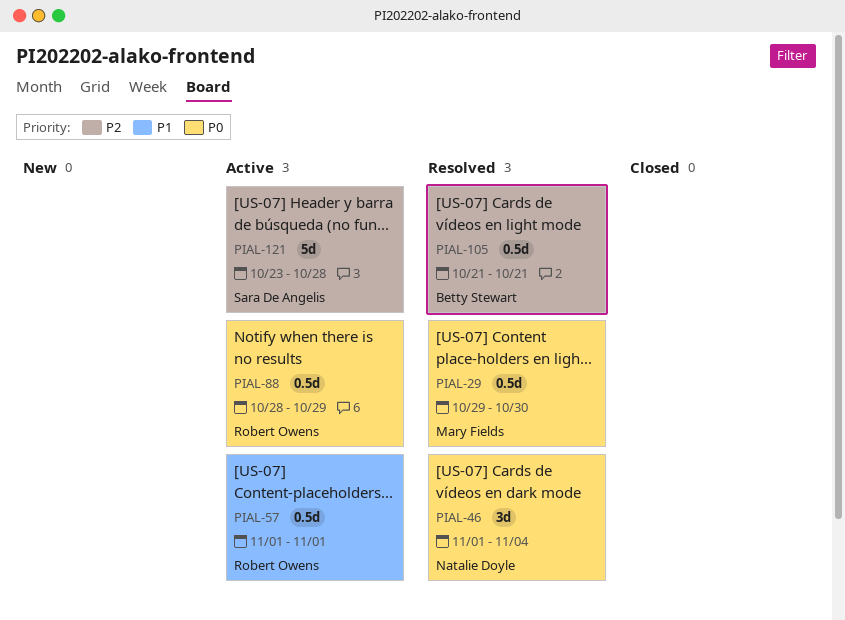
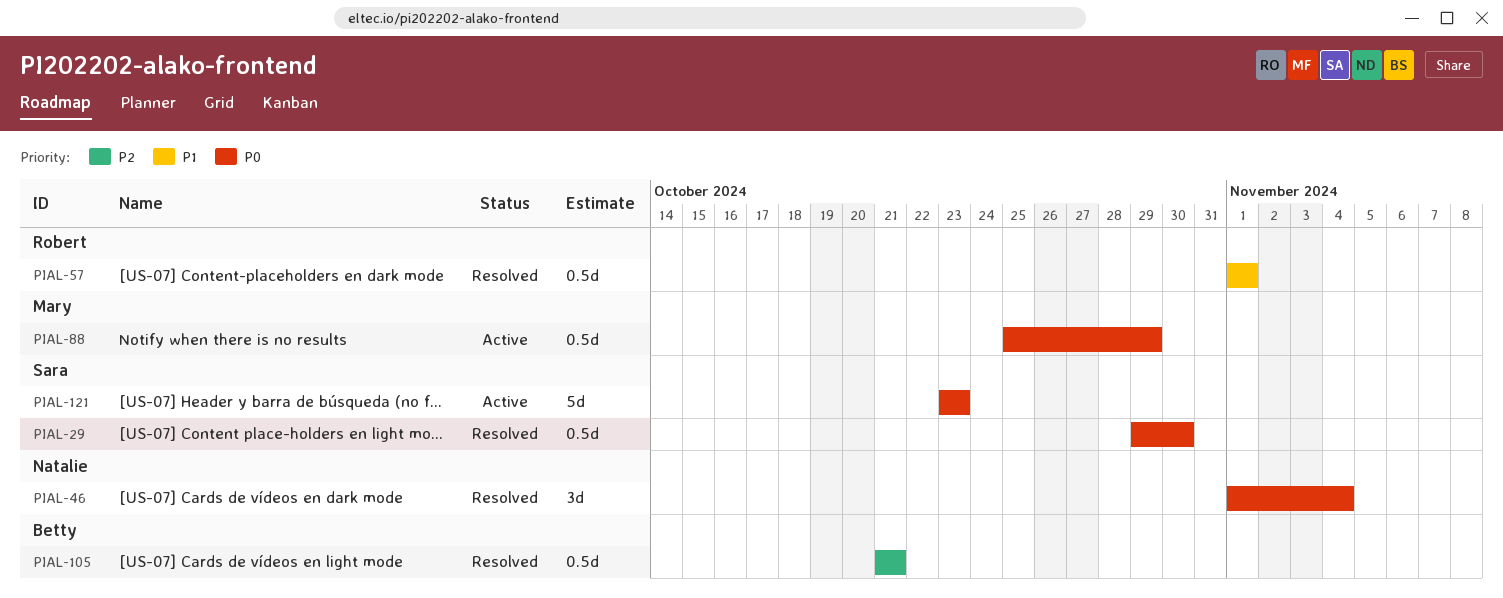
PIAL-29, owner: Mary Fields -> Sara De Angelis
PIAL-57, status: Active -> Resolved
PIAL-88, owner: Robert Owens -> Mary Fields
PIAL-88, start: Oct 28 -> Oct 25
PIAL-121, priority: P2 -> P0
PIAL-121, due: Oct 28 -> Oct 23

